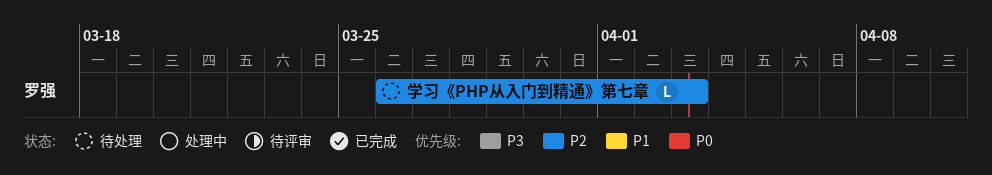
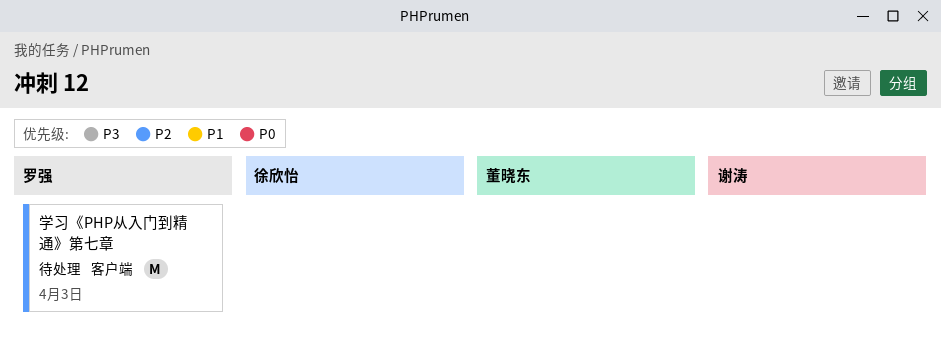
学习《PHP从入门到精通》第七章, estimate: L -> M

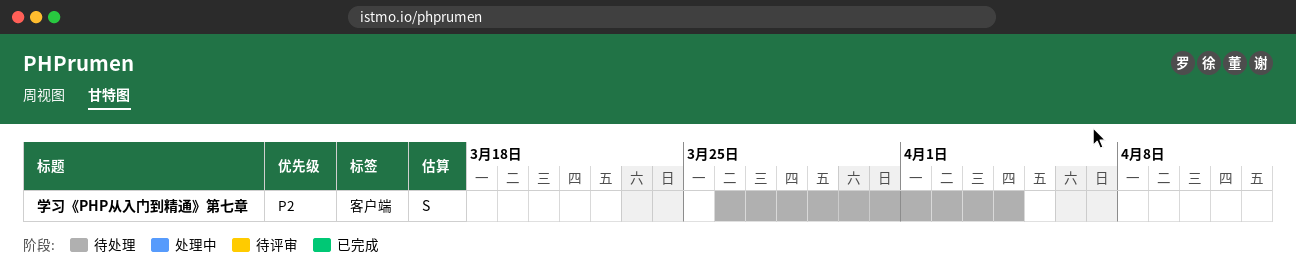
学习《PHP从入门到精通》第七章, estimate: M -> S
学习《PHP从入门到精通》第七章, due: Apr 3 -> Apr 4

